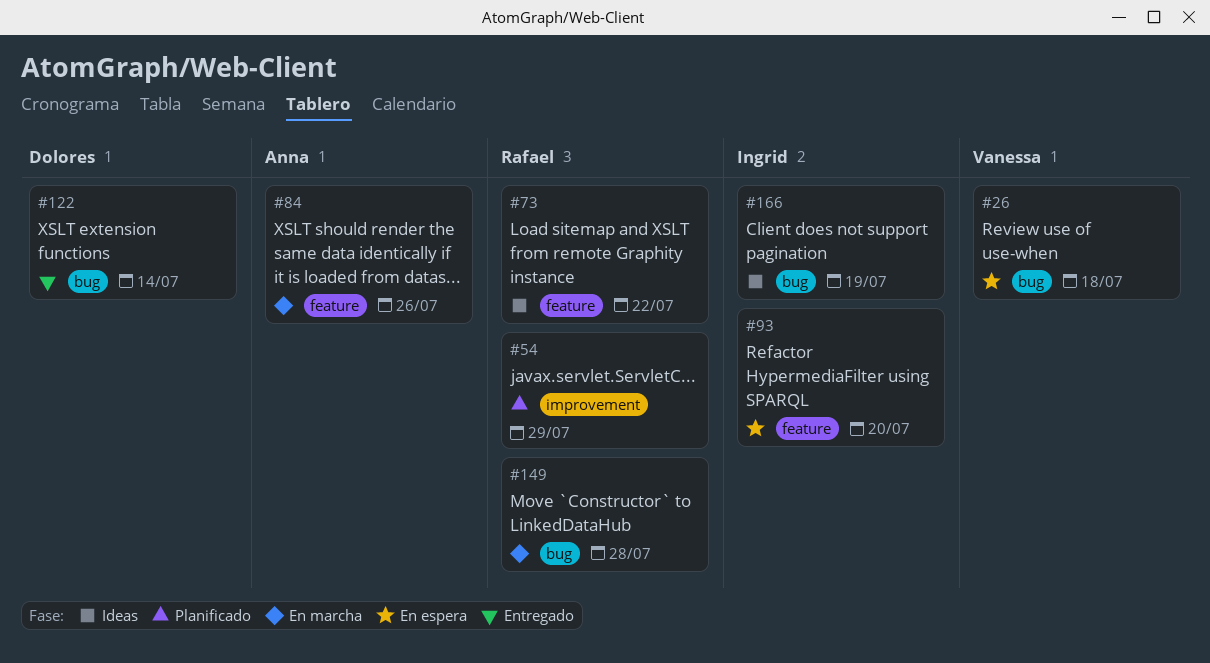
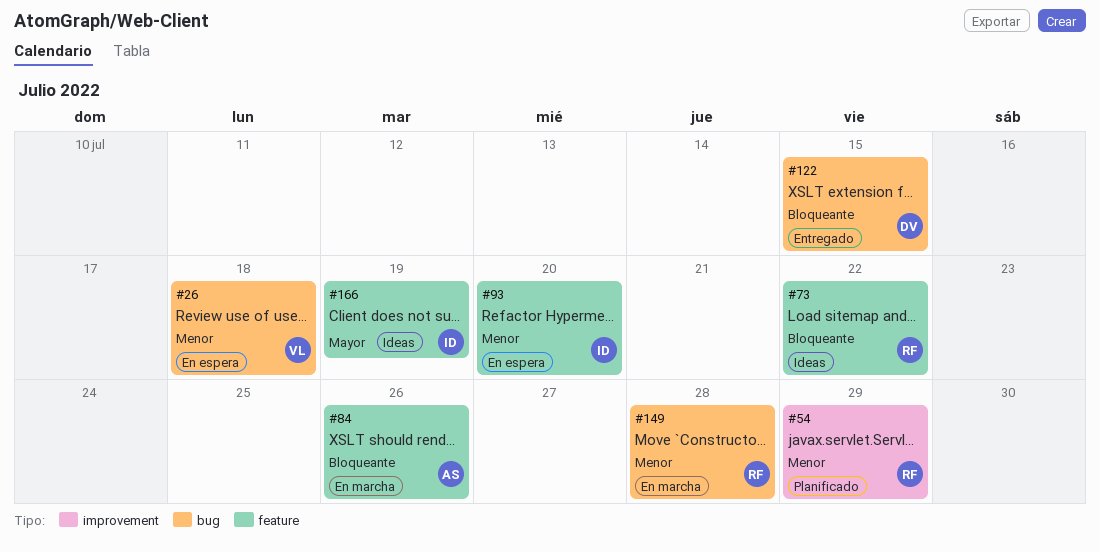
#122, due: Jul 14 -> Jul 15
#166, label: bug -> feature

